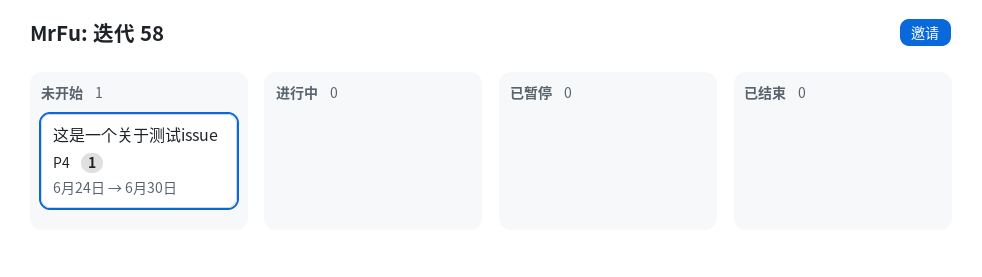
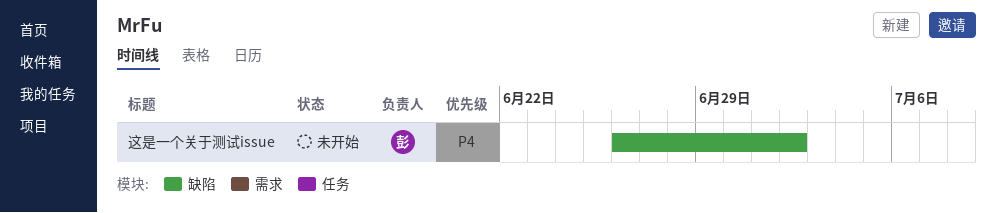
这是一个关于测试issue, start: Jun 24 -> Jun 26
这是一个关于测试issue, due: Jun 30 -> Jul 2

